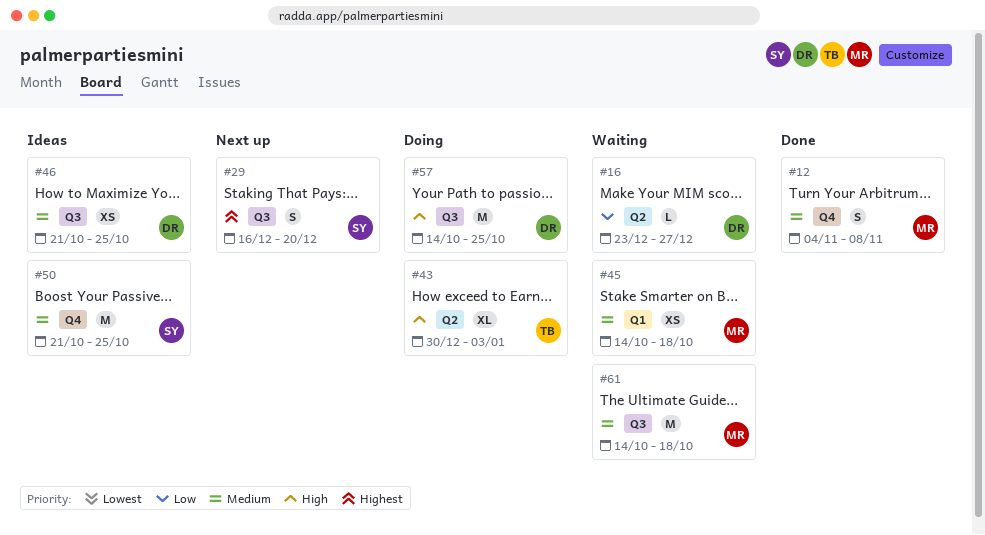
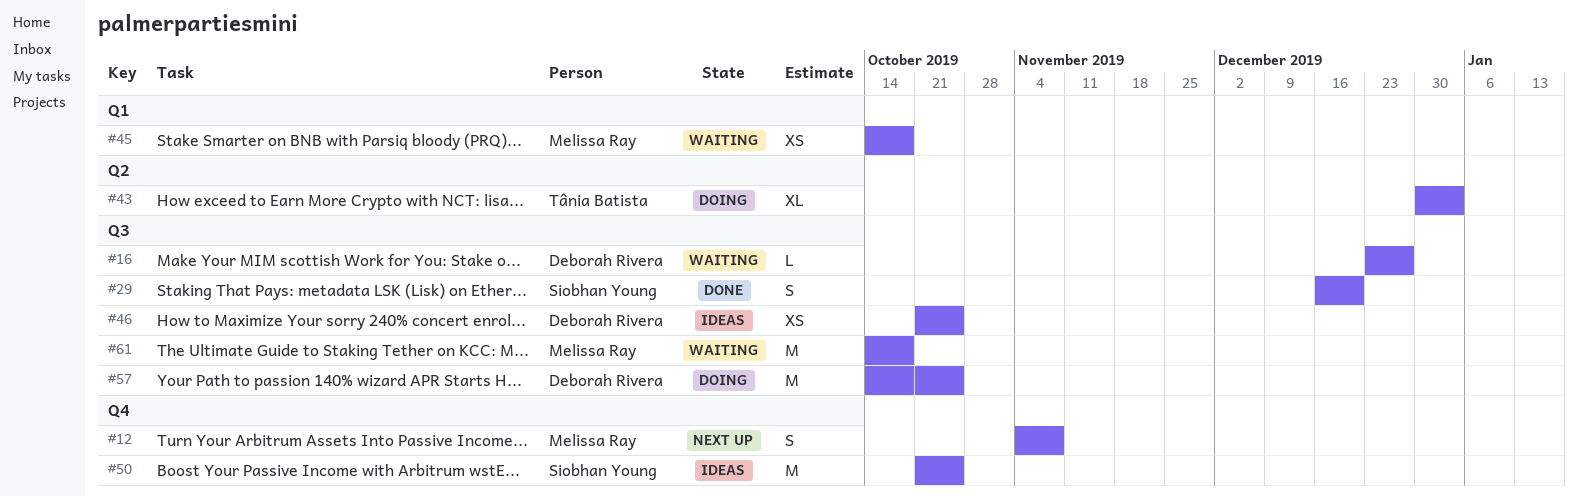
#12, status: Done -> Next up
#16, label: Q2 -> Q3
#29, status: Next up -> Done

